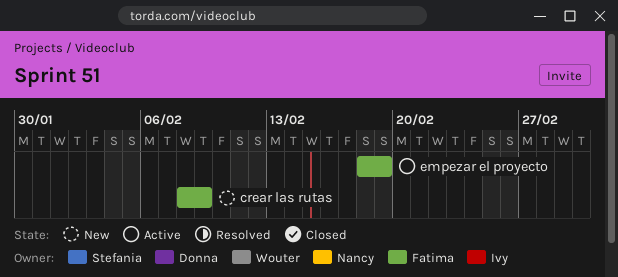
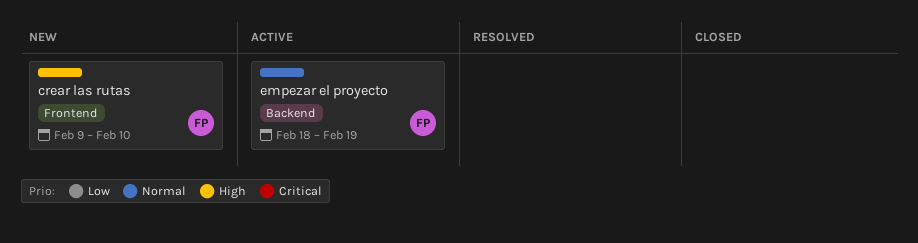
crear las rutas, start: Feb 8 -> Feb 9
crear las rutas, due: Feb 9 -> Feb 10

